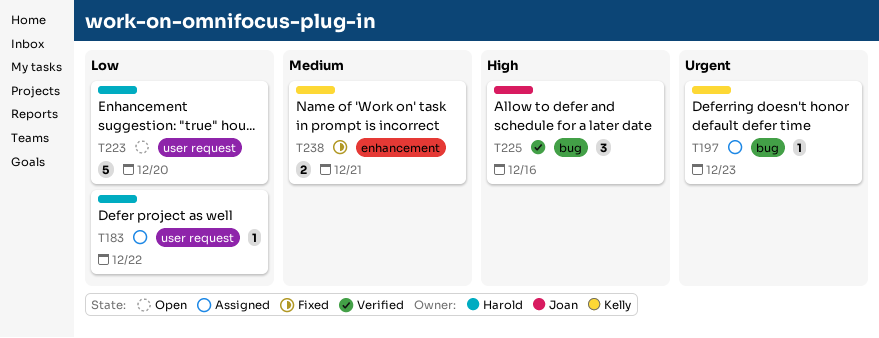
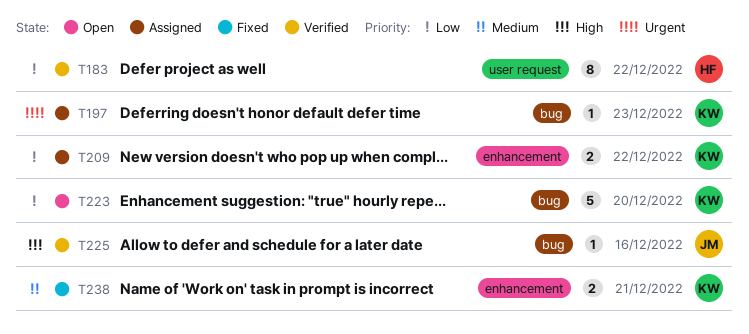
T183, status: Assigned -> Verified
T183, estimate: 1 -> 8
T209: none -> present
T223, owner: Harold -> Kelly
T223, label: user request -> bug
T225, estimate: 3 -> 1

